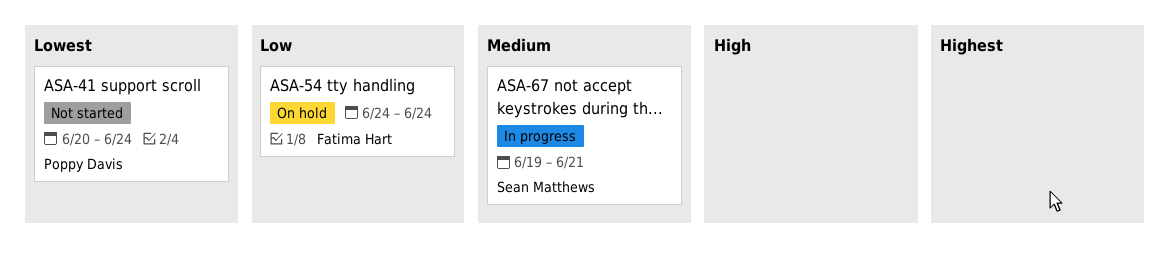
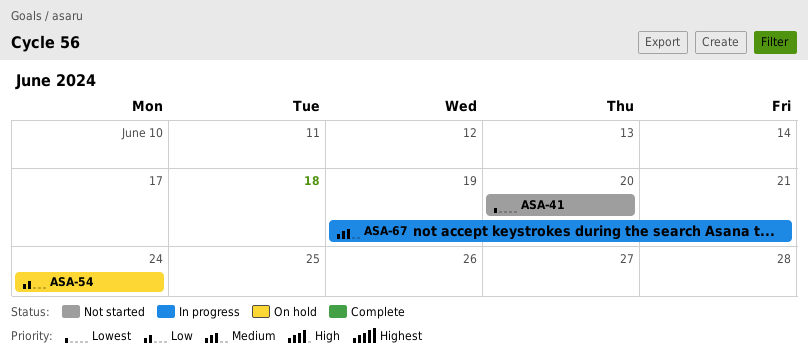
ASA-41, due: Jun 24 -> Jun 20

